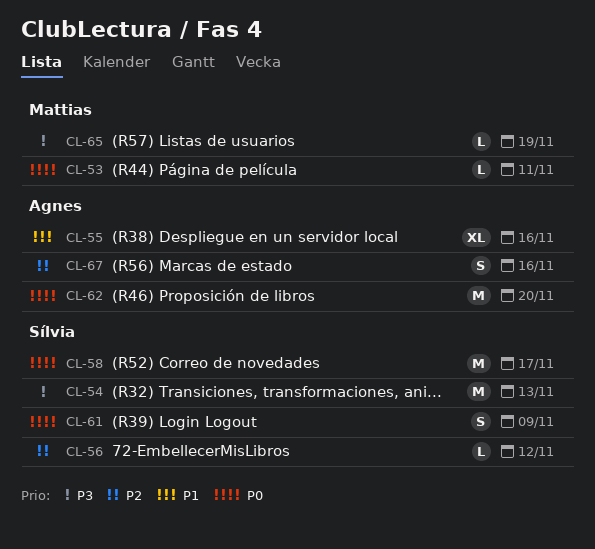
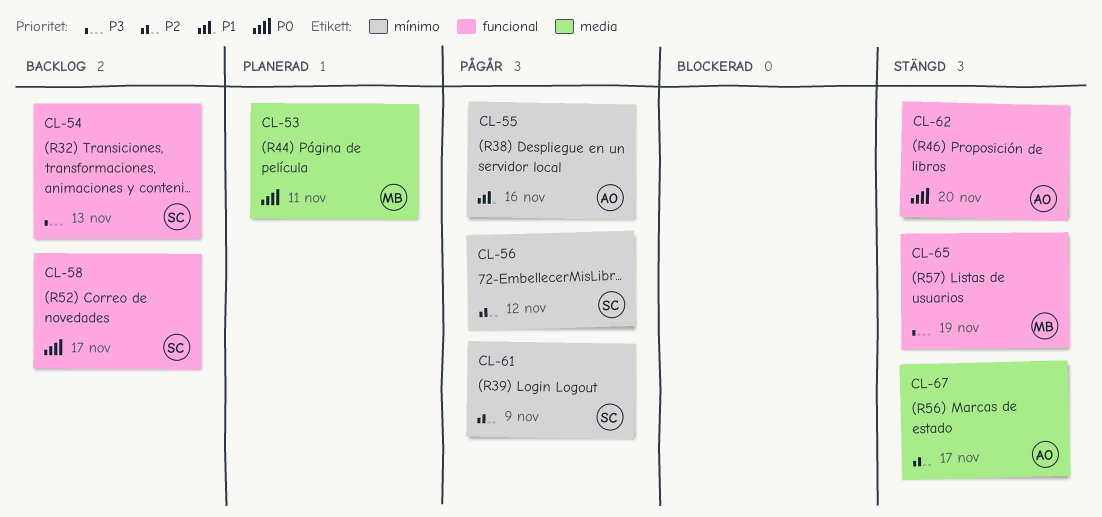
CL-61, priority: P0 -> P2
CL-67, due: Nov 16 -> Nov 17

